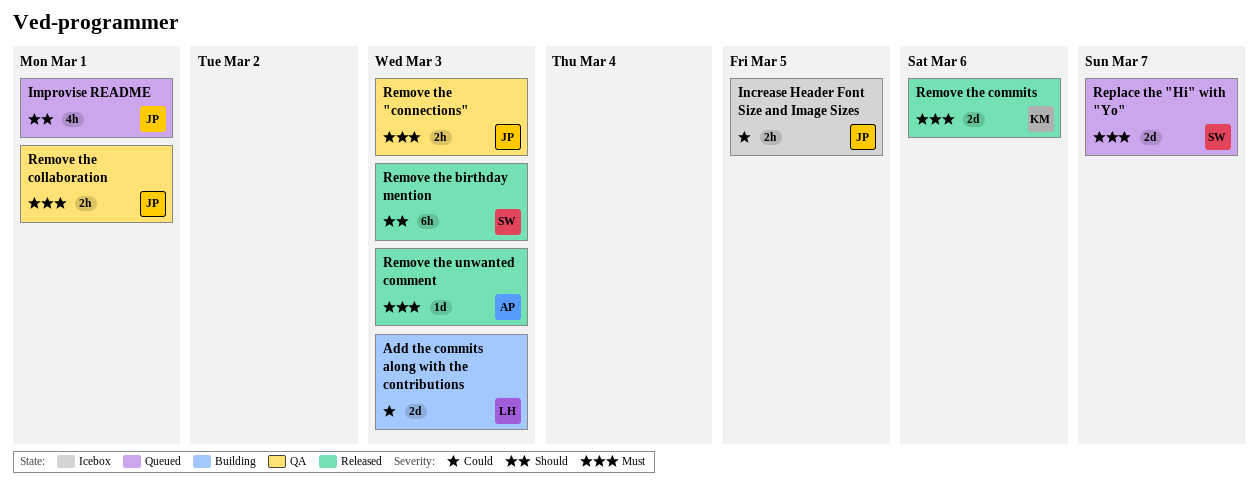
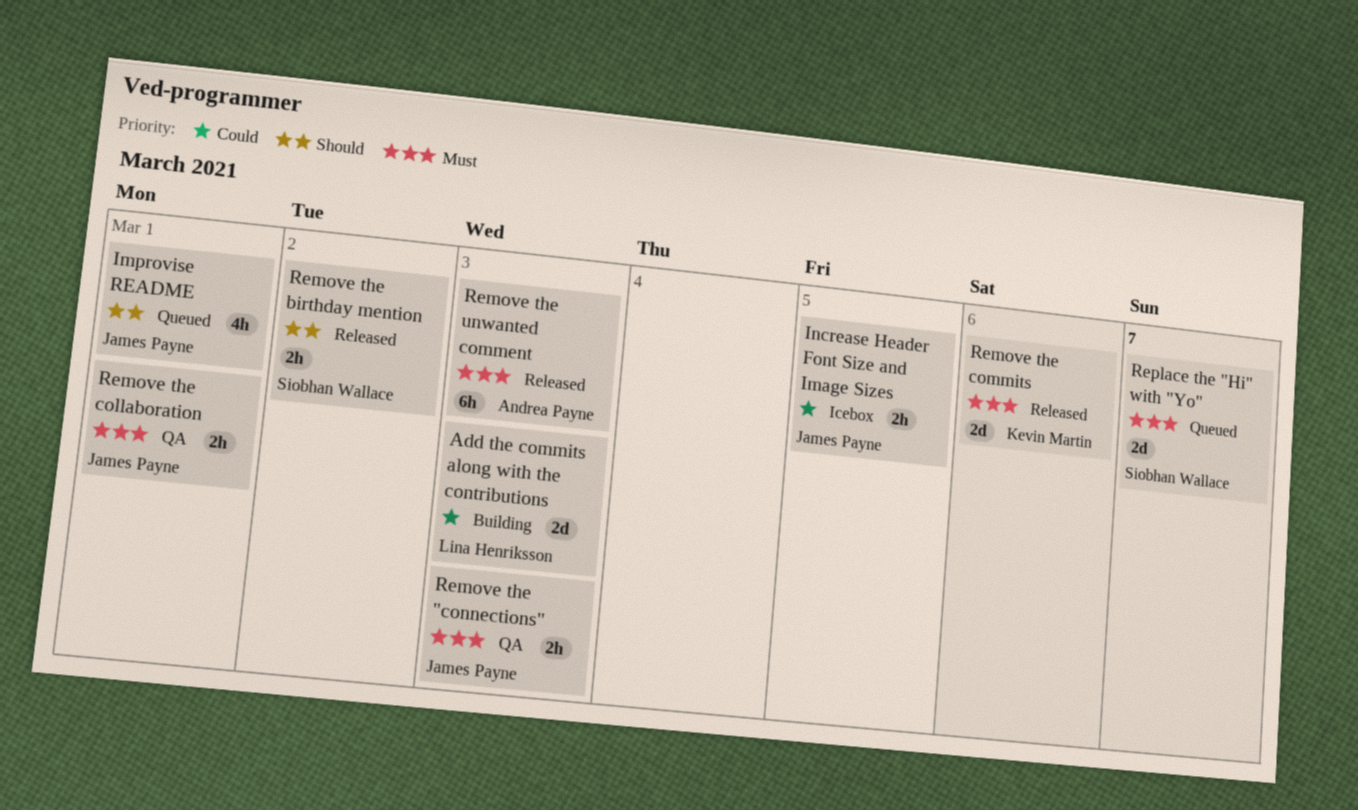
Remove the birthday mention, estimate: 6h -> 2h
Remove the birthday mention, due: Mar 3 -> Mar 2
Remove the unwanted comment, estimate: 1d -> 6h

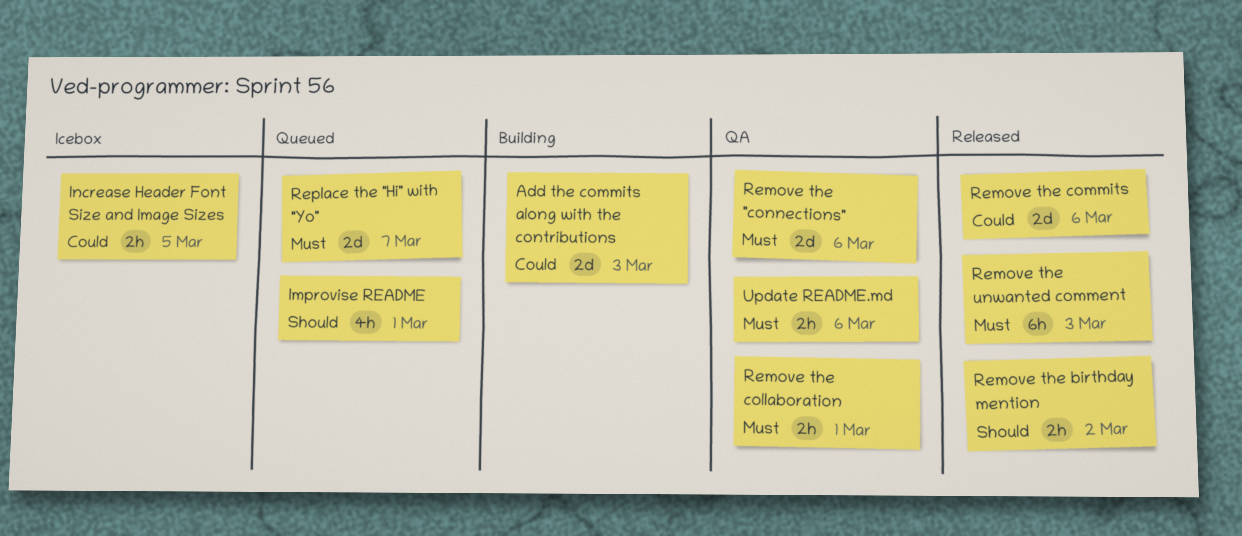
Remove the "connections", estimate: 2h -> 2d
Remove the "connections", due: Mar 3 -> Mar 6
Remove the commits, priority: Must -> Could
Update README.md: none -> present

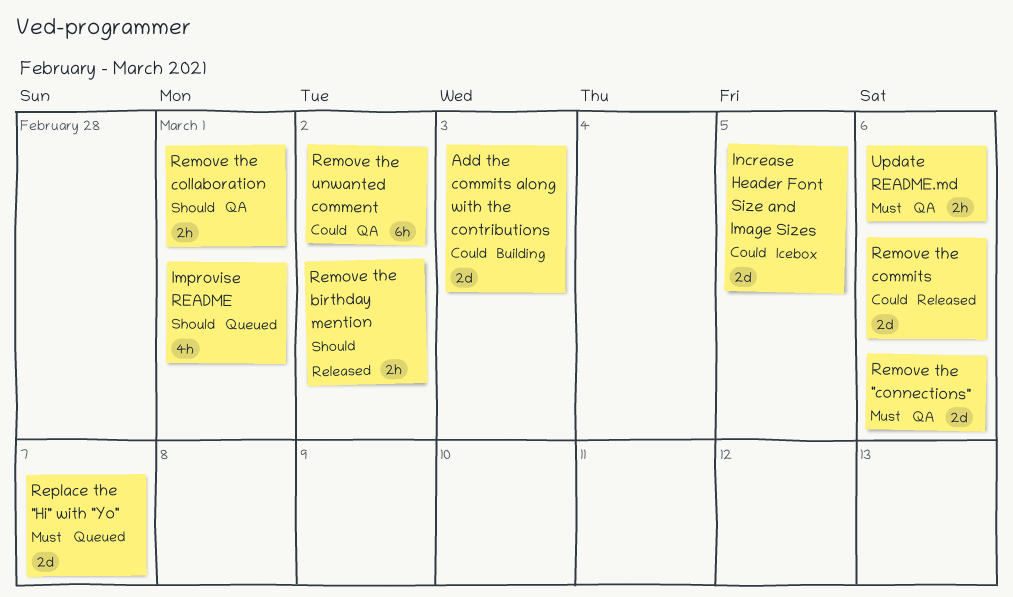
Increase Header Font Size and Image Sizes, estimate: 2h -> 2d
Remove the collaboration, priority: Must -> Should
Remove the unwanted comment, status: Released -> QA
Remove the unwanted comment, priority: Must -> Could
Remove the unwanted comment, due: Mar 3 -> Mar 2

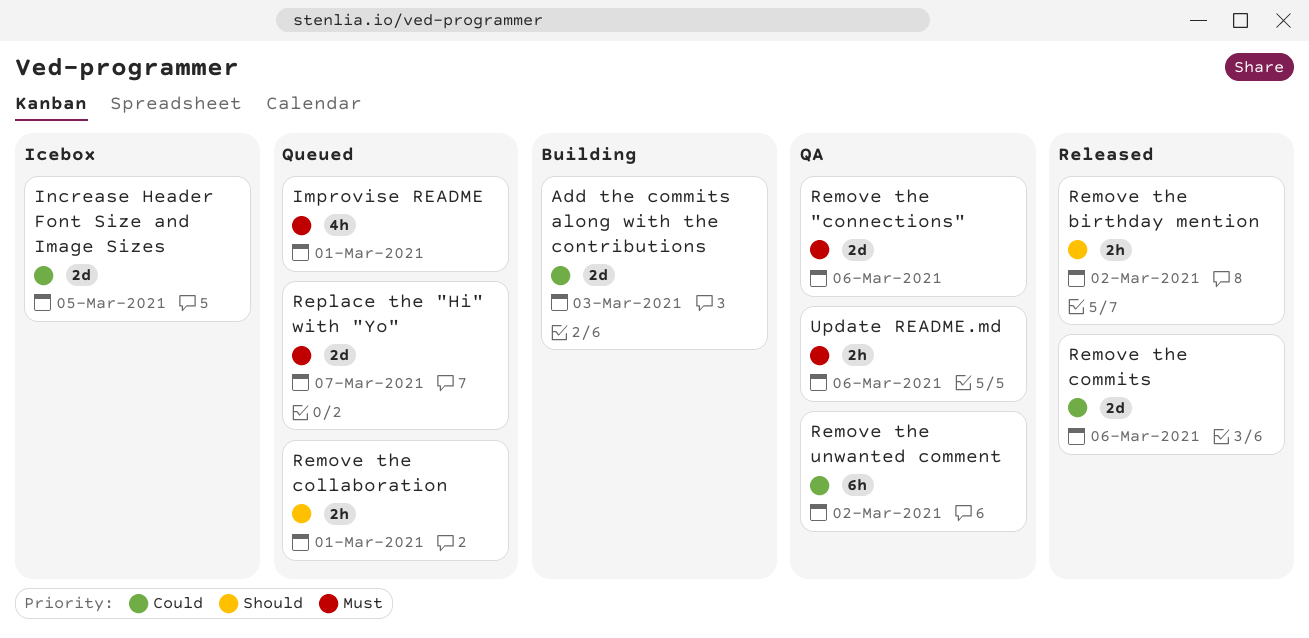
Improvise README, priority: Should -> Must
Remove the collaboration, status: QA -> Queued

